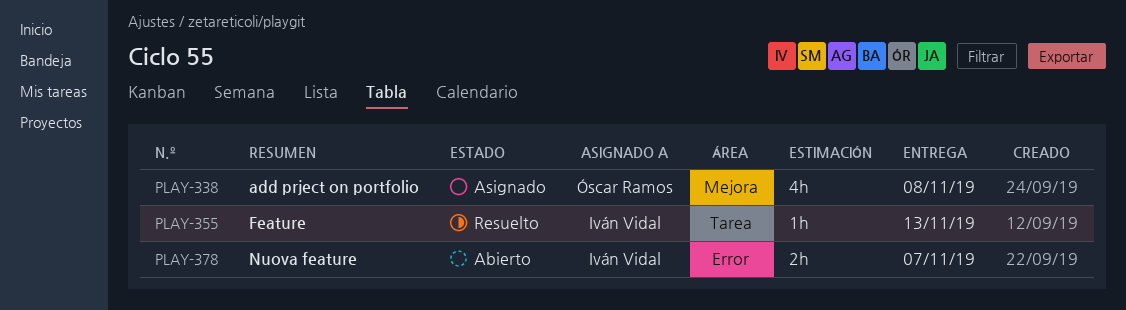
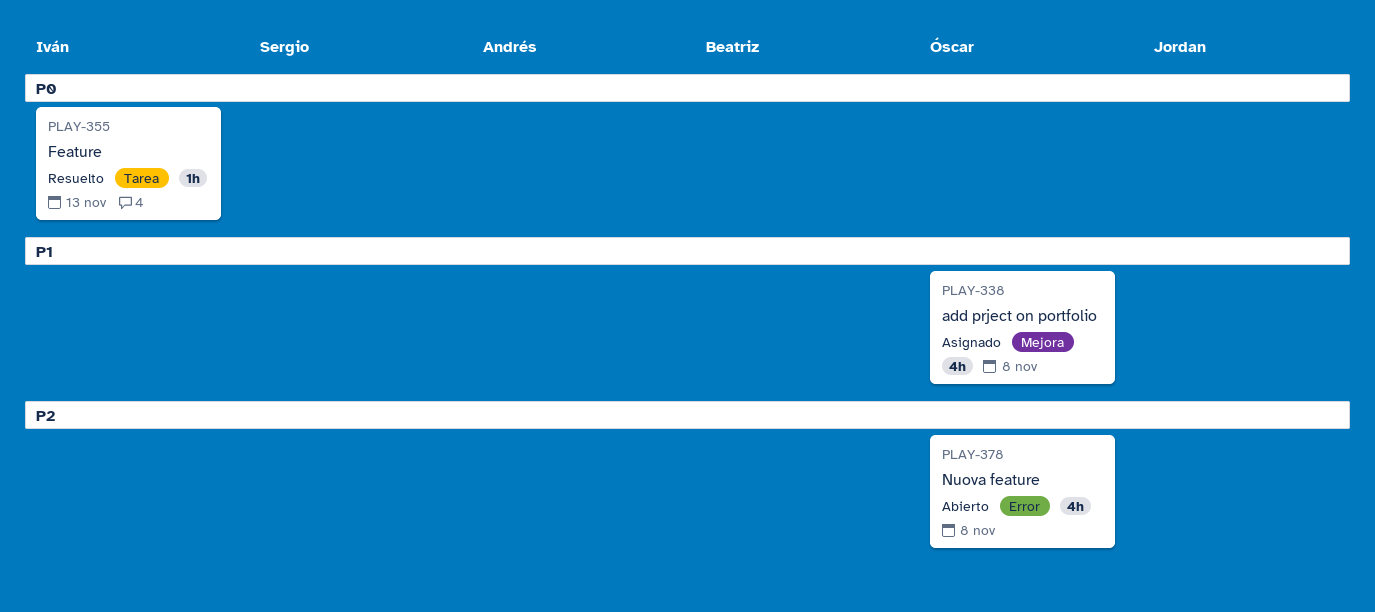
PLAY-378, owner: Iván Vidal -> Óscar Ramos
PLAY-378, estimate: 2h -> 4h
PLAY-378, due: Nov 7 -> Nov 8

